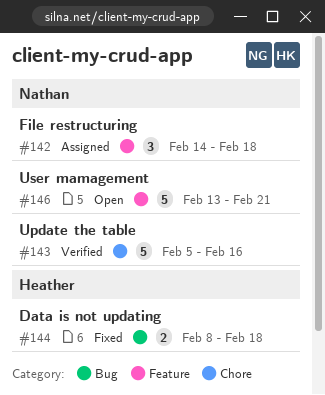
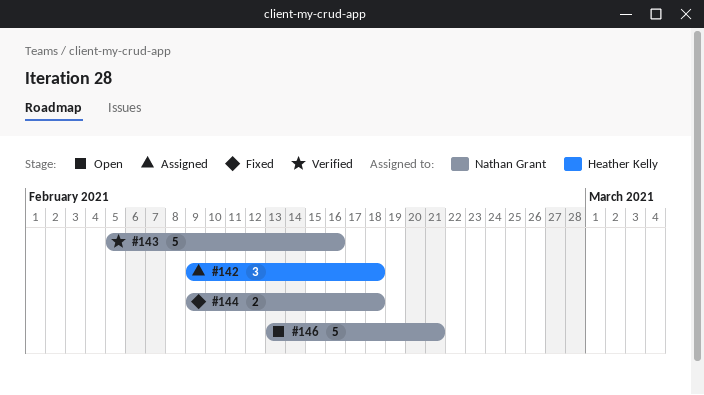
#142, owner: Nathan Grant -> Heather Kelly
#142, start: Feb 14 -> Feb 9
#144, owner: Heather Kelly -> Nathan Grant
#144, start: Feb 8 -> Feb 9

